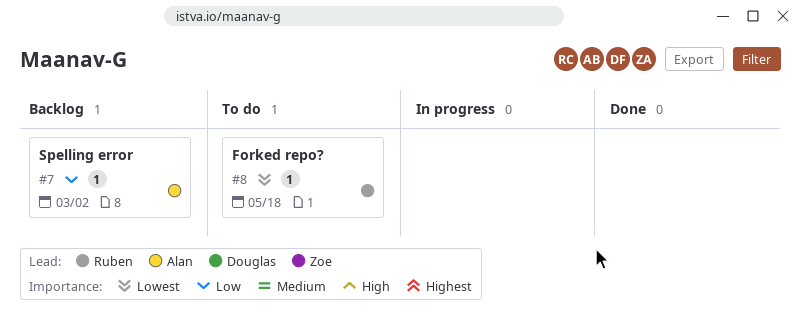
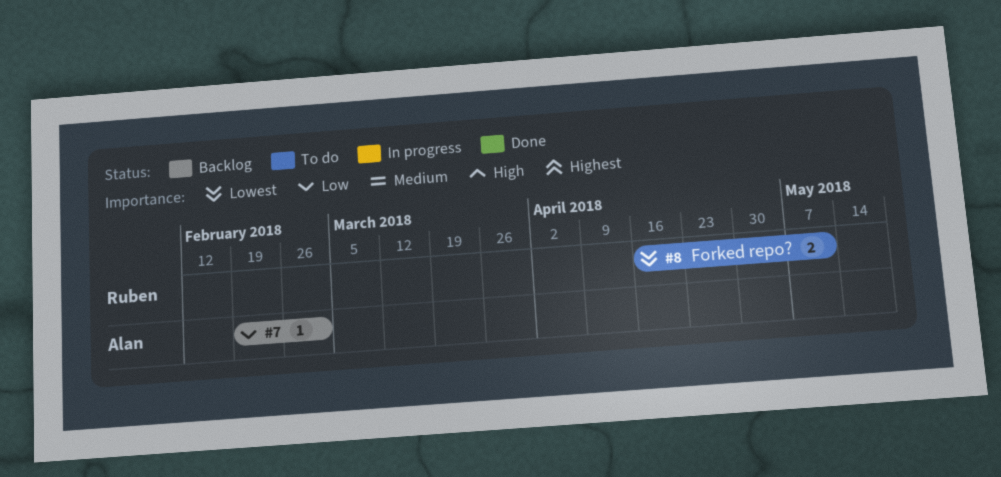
#8, estimate: 1 -> 2
#8, due: May 18 -> May 11

